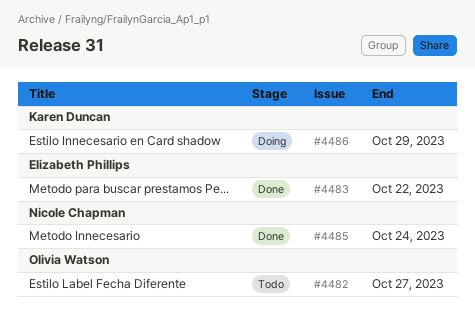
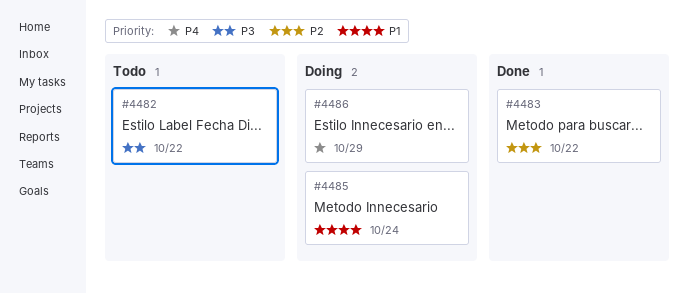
#4482, due: Oct 27 -> Oct 22
#4485, status: Done -> Doing

